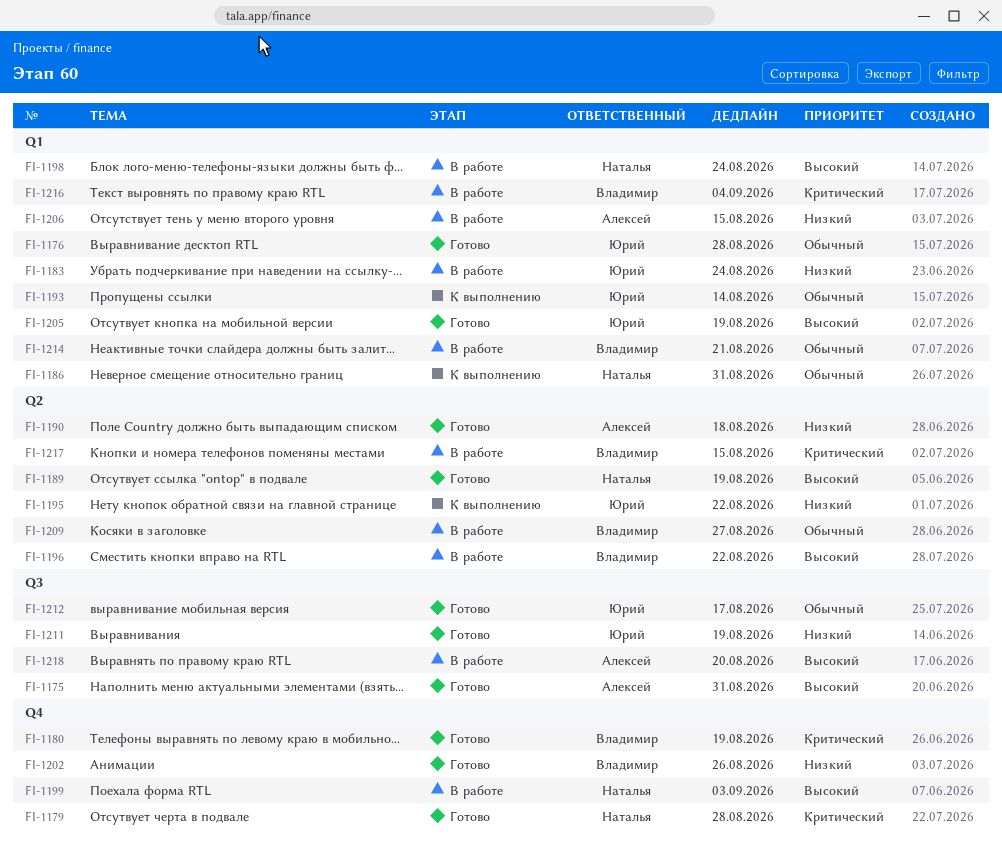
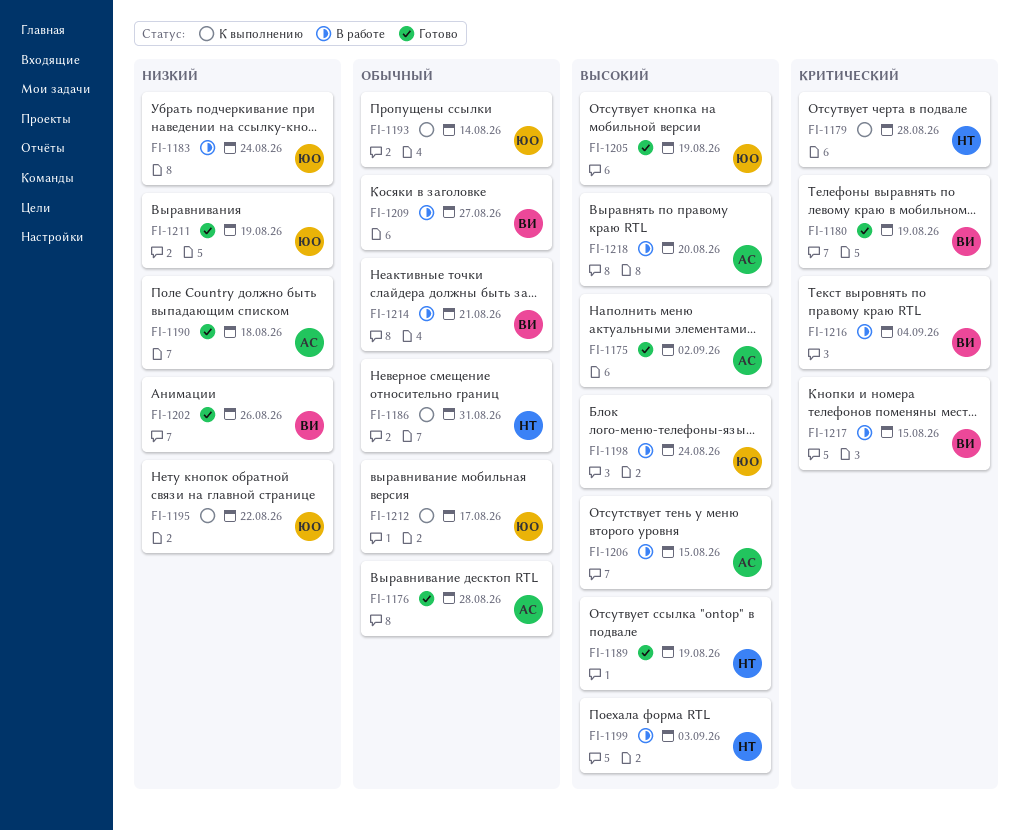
FI-1175, due: Aug 31 -> Sep 2
FI-1176, owner: Юрий -> Алексей
FI-1179, status: Готово -> К выполнению
FI-1196: present -> none
FI-1198, owner: Наталья -> Юрий
FI-1206, priority: Низкий -> Высокий
FI-1212, status: Готово -> К выполнению

